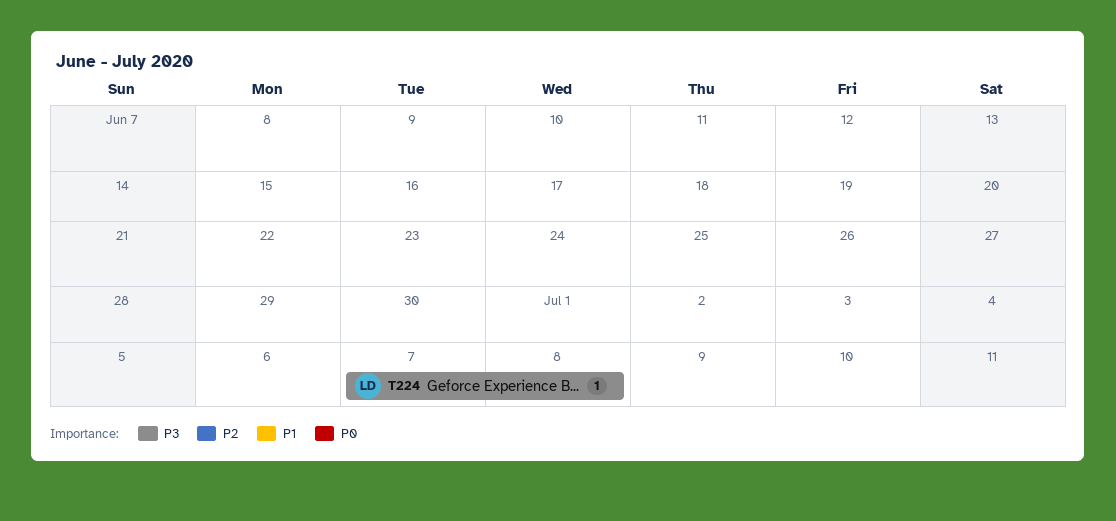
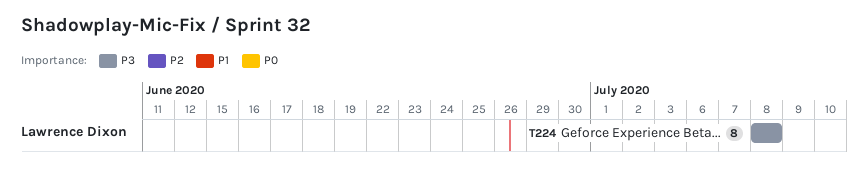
T224, estimate: 1 -> 8
T224, start: Jul 7 -> Jul 8

